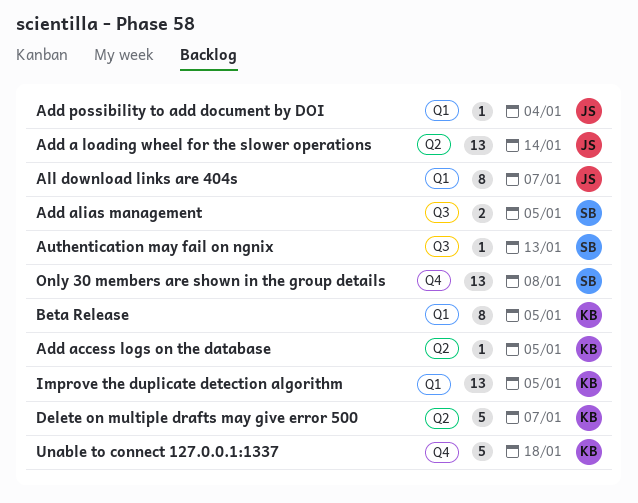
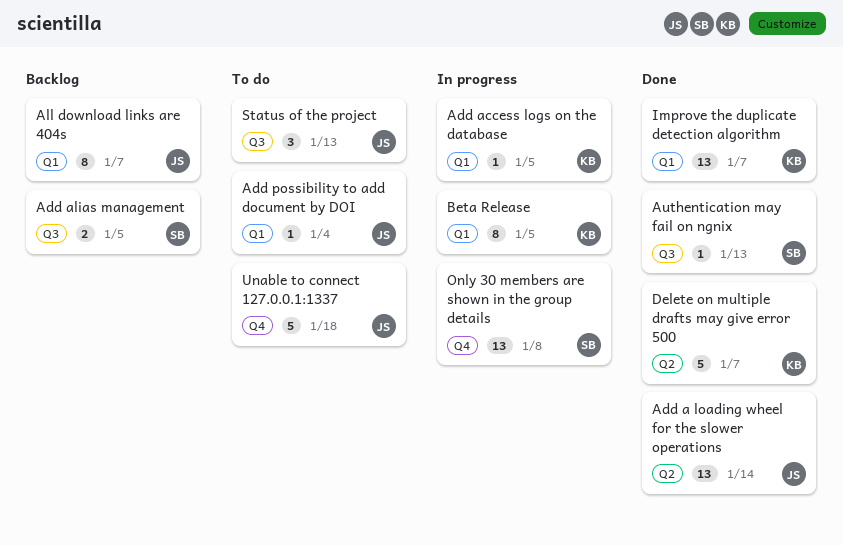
Add access logs on the database, label: Q2 -> Q1
Improve the duplicate detection algorithm, due: Jan 5 -> Jan 7
Status of the project: none -> present
Unable to connect 127.0.0.1:1337, owner: KB -> JS

